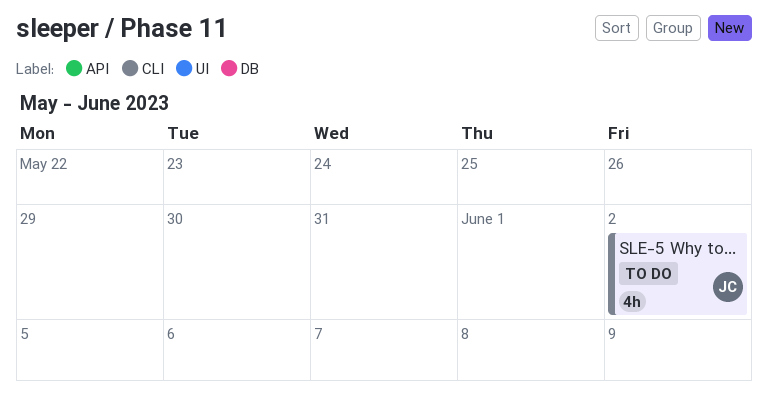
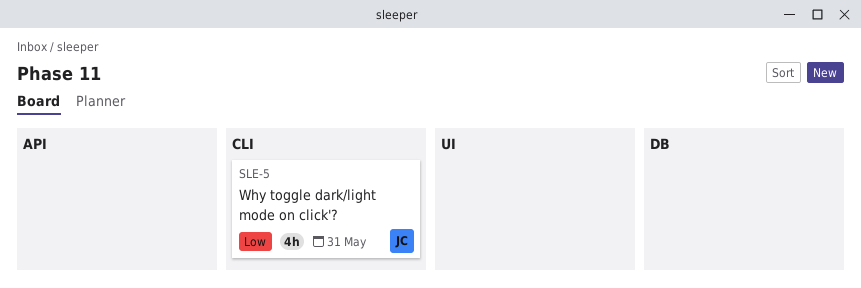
SLE-5, due: Jun 2 -> May 31

